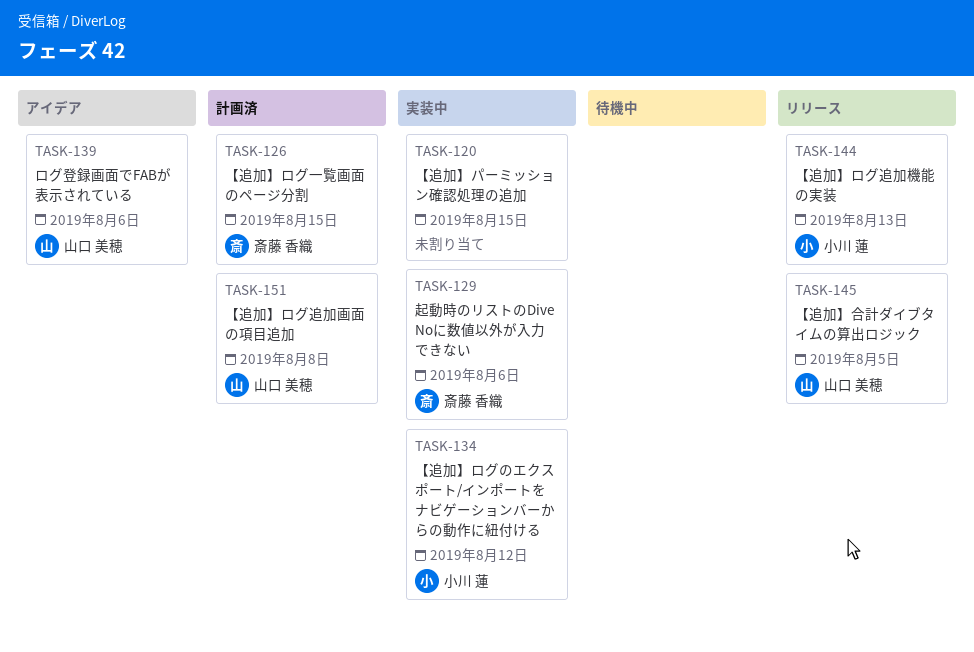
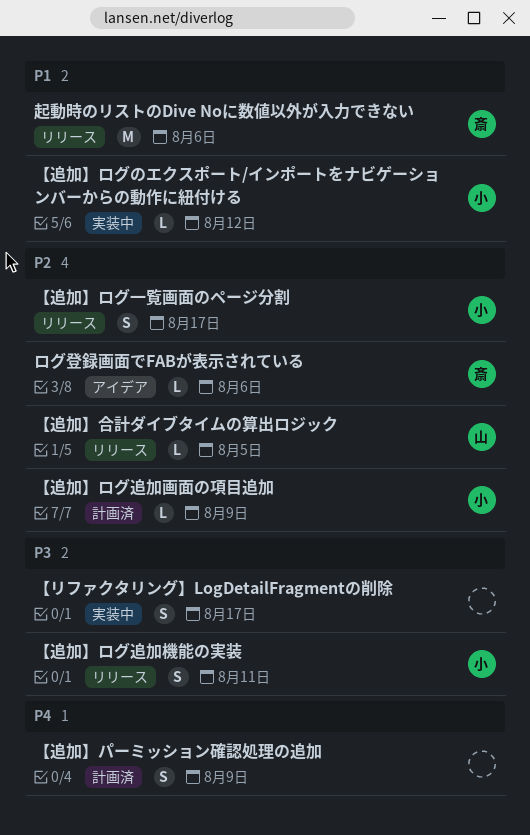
【リファクタリング】LogDetailFragmentの削除: none -> present
【追加】パーミッション確認処理の追加, status: 実装中 -> 計画済
【追加】パーミッション確認処理の追加, due: Aug 15 -> Aug 9
【追加】ログ一覧画面のページ分割, status: 計画済 -> リリース
【追加】ログ一覧画面のページ分割, owner: 斎藤 香織 -> 小川 蓮
【追加】ログ一覧画面のページ分割, due: Aug 15 -> Aug 17
【追加】ログ追加機能の実装, due: Aug 13 -> Aug 11
【追加】ログ追加画面の項目追加, owner: 山口 美穂 -> 小川 蓮
【追加】ログ追加画面の項目追加, due: Aug 8 -> Aug 9
ログ登録画面でFABが表示されている, owner: 山口 美穂 -> 斎藤 香織
起動時のリストのDive Noに数値以外が入力できない, status: 実装中 -> リリース

